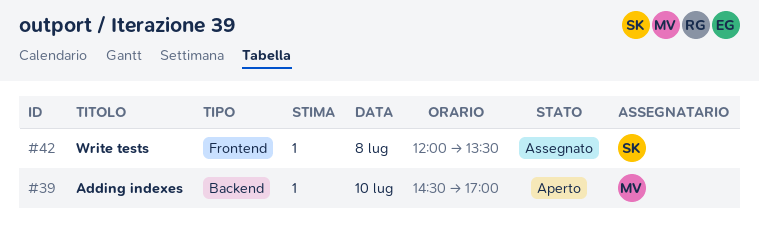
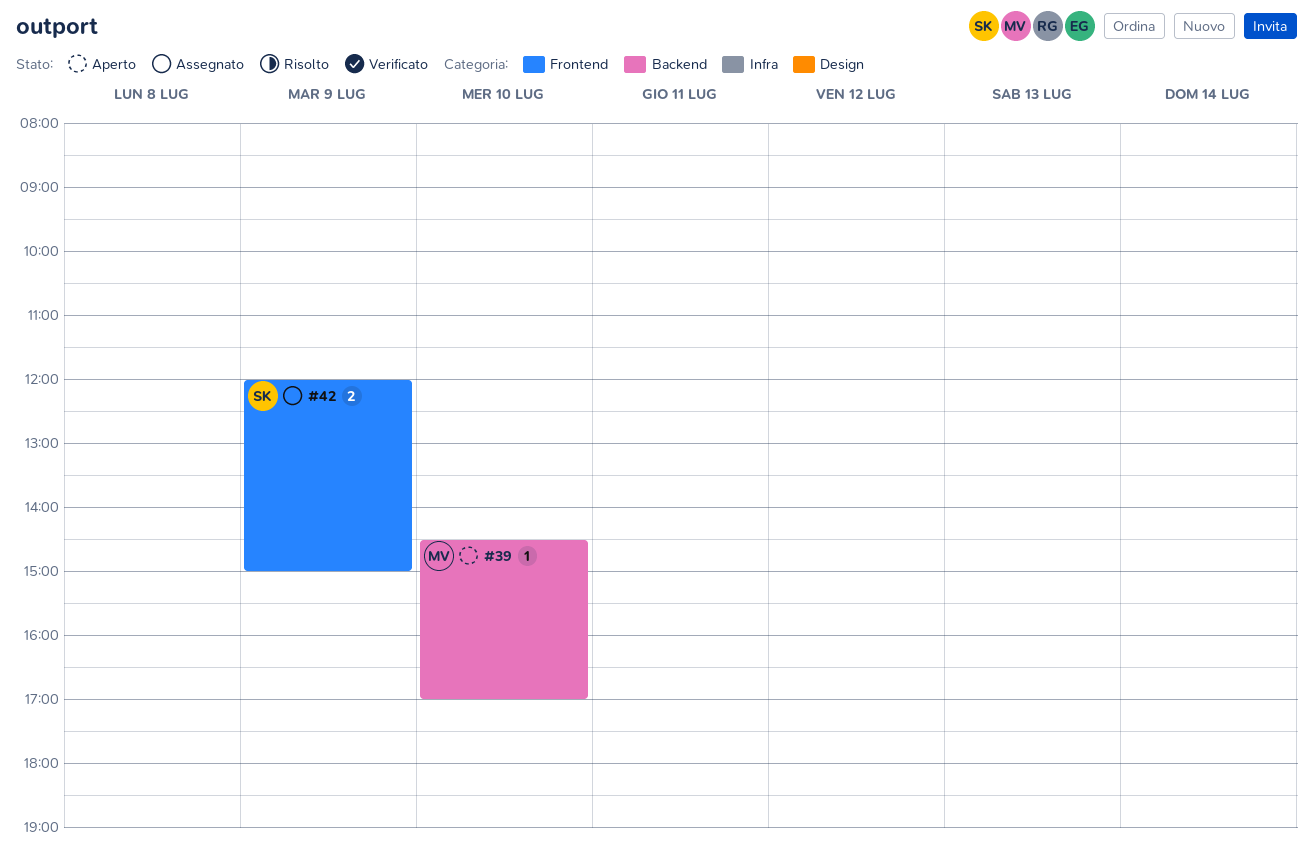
#42, estimate: 1 -> 2
#42, day: Jul 8 -> Jul 9
#42, ends: 13:30 -> 15:00

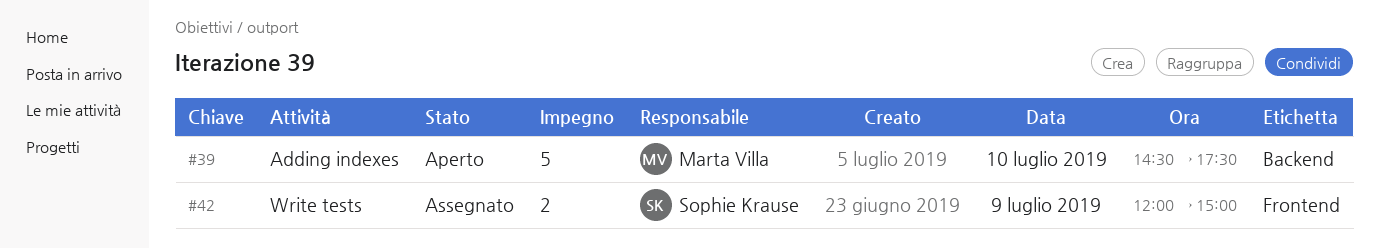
#39, estimate: 1 -> 5
#39, ends: 17:00 -> 17:30

